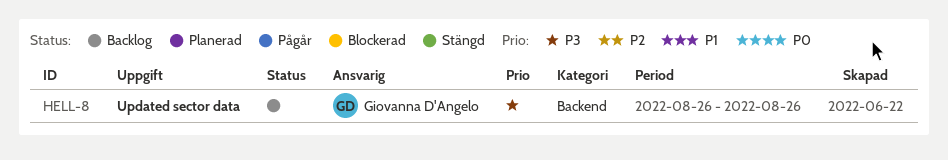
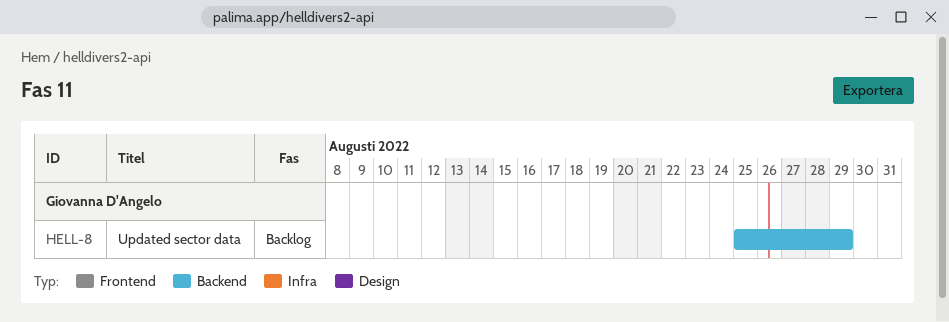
HELL-8, start: Aug 26 -> Aug 25
HELL-8, due: Aug 26 -> Aug 29

